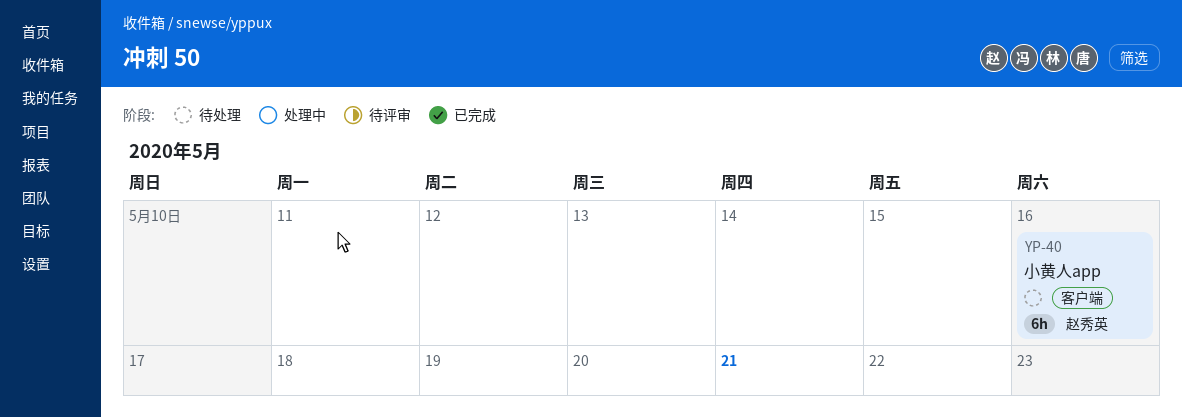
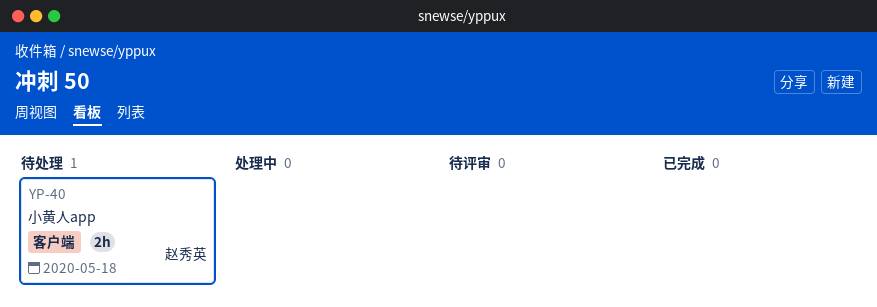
YP-40, estimate: 6h -> 2h
YP-40, due: May 16 -> May 18

